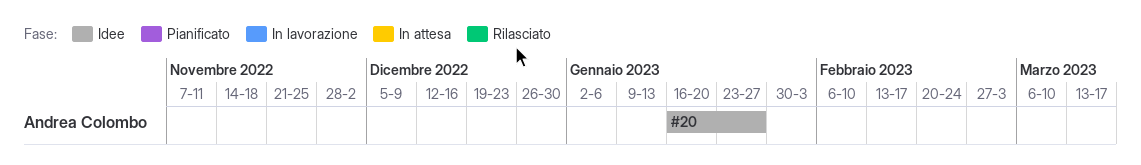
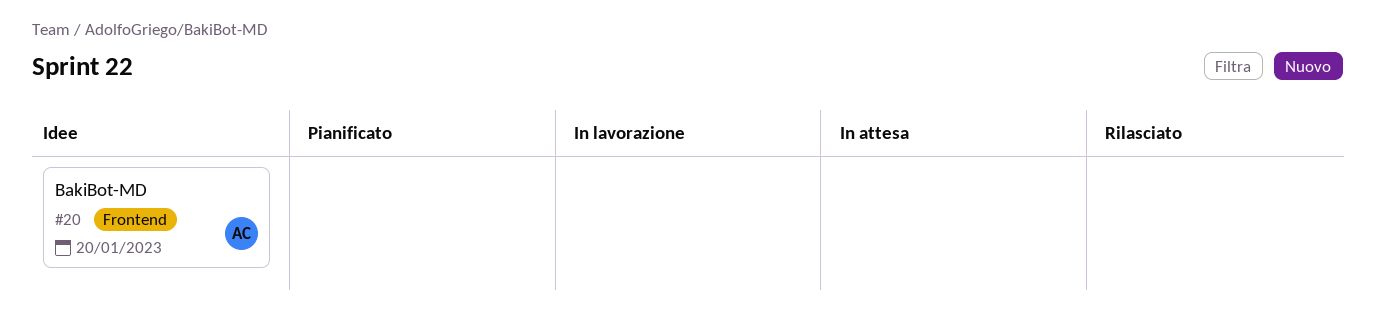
#20, due: Jan 27 -> Jan 20

